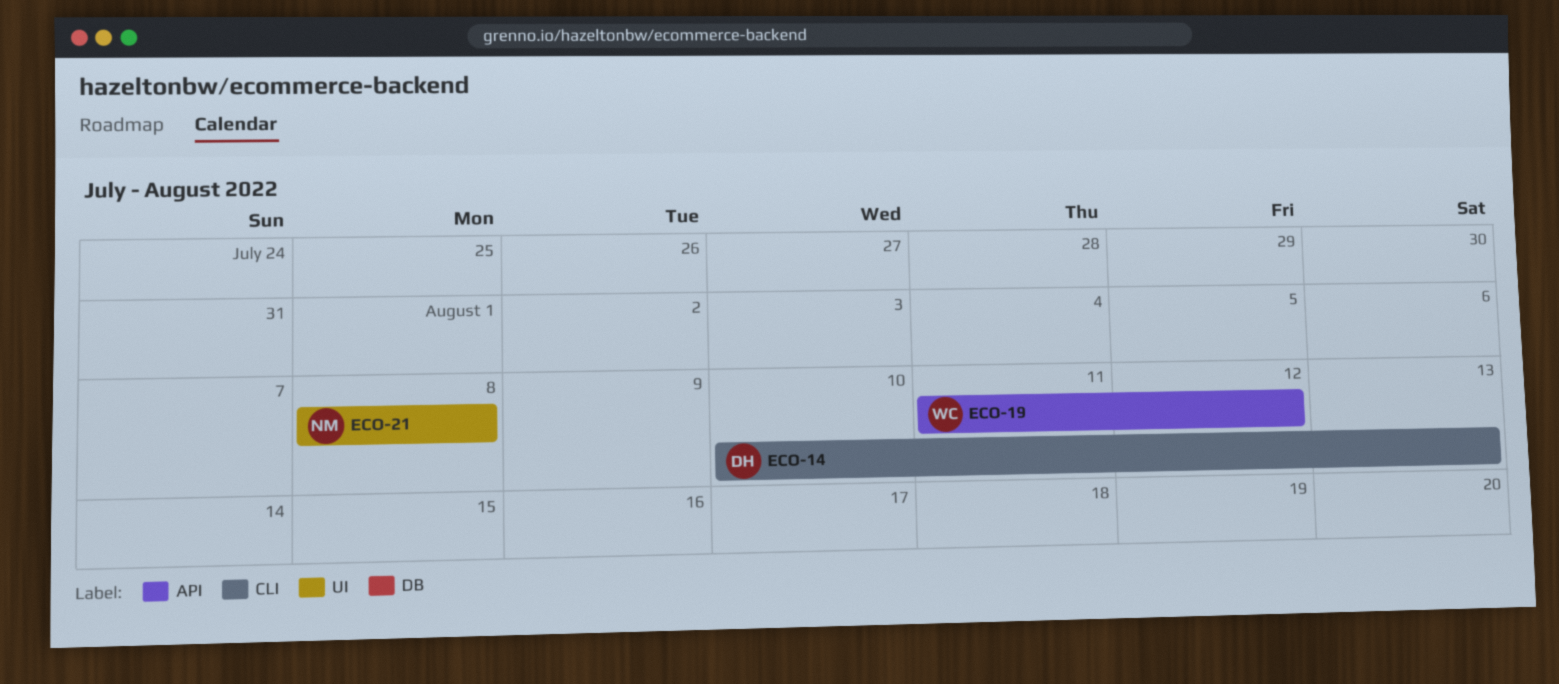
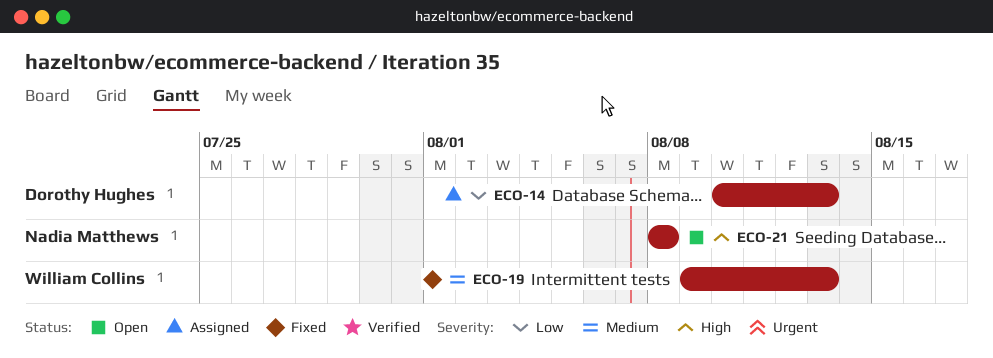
ECO-19, start: Aug 11 -> Aug 9
ECO-19, due: Aug 12 -> Aug 13

